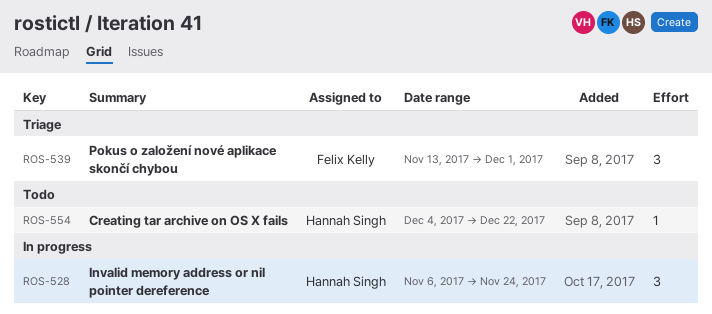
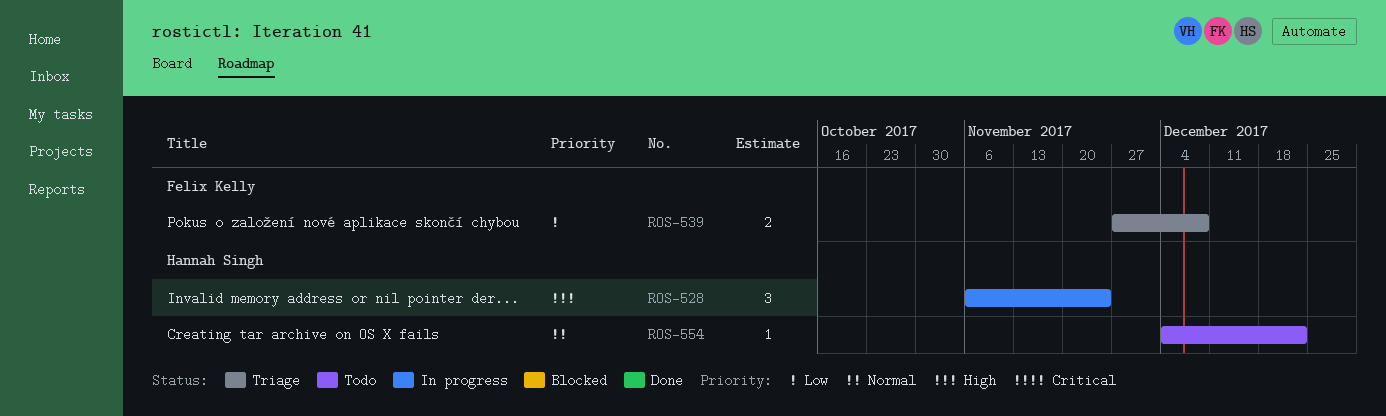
ROS-539, estimate: 3 -> 2
ROS-539, start: Nov 13 -> Nov 27
ROS-539, due: Dec 1 -> Dec 8

